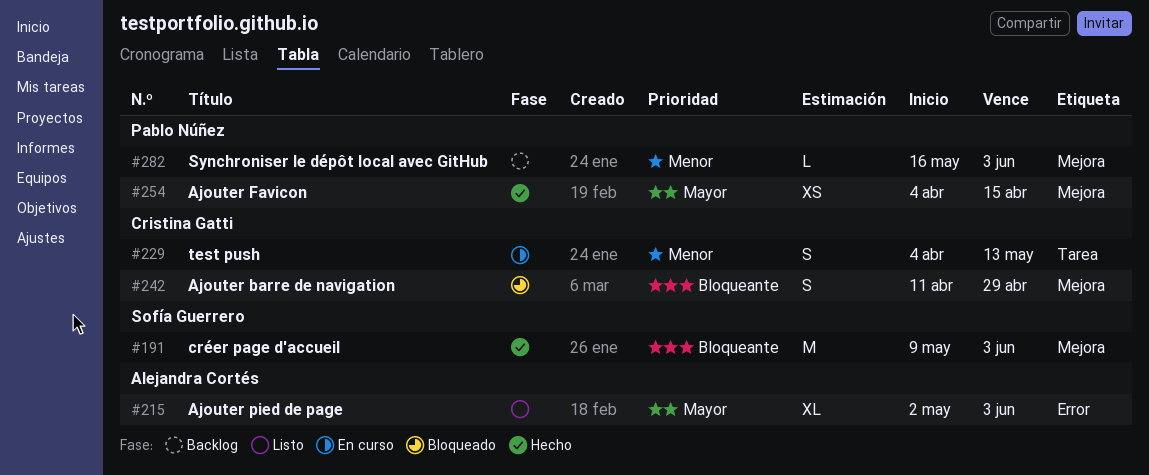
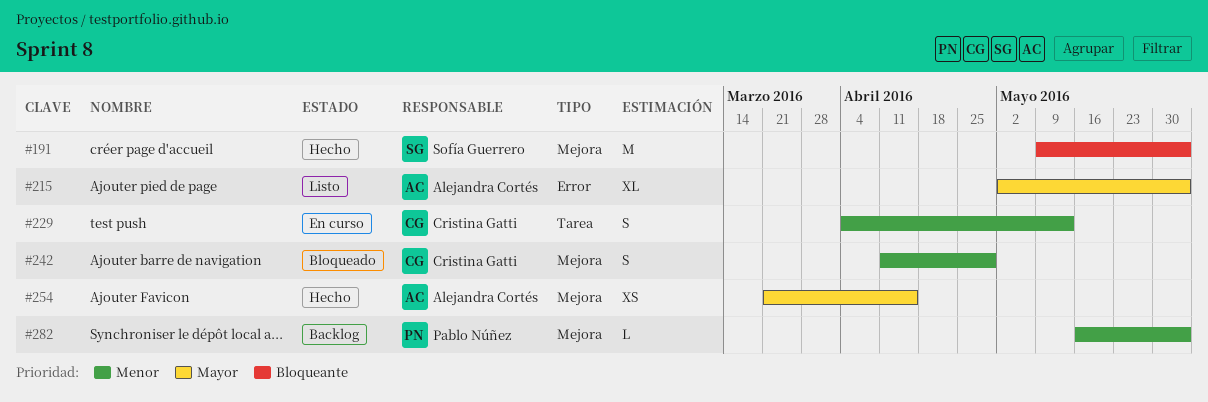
#242, priority: Bloqueante -> Menor
#254, owner: Pablo Núñez -> Alejandra Cortés
#254, start: Apr 4 -> Mar 21

